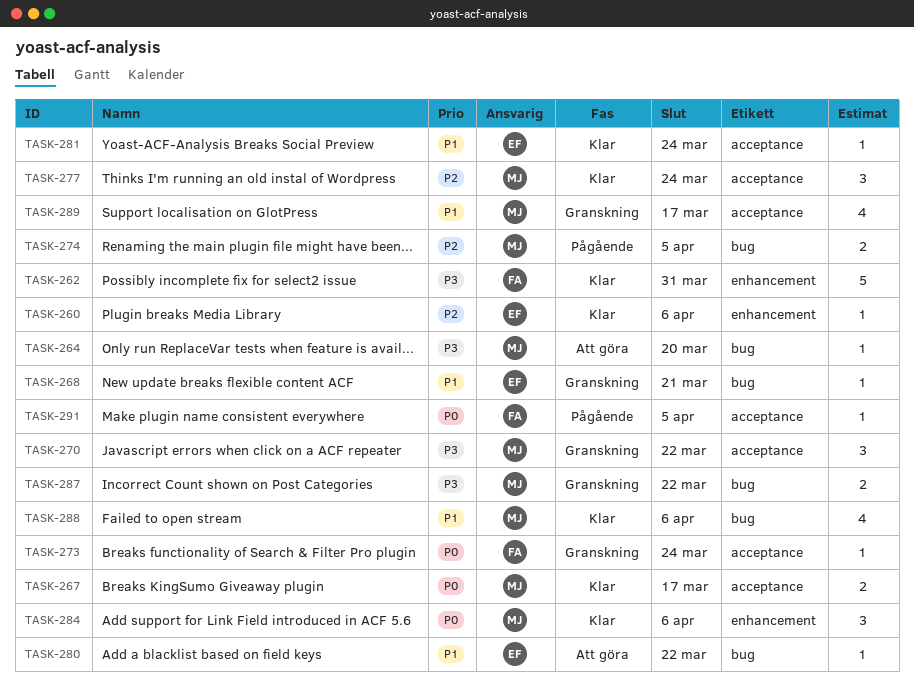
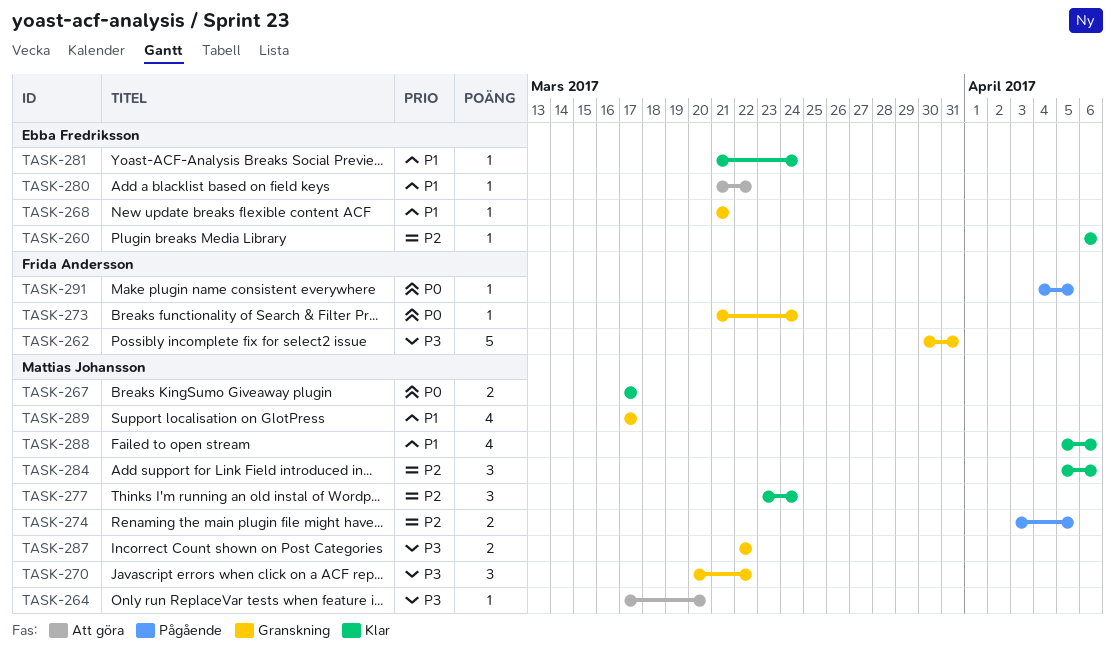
TASK-262, status: Klar -> Granskning
TASK-284, priority: P0 -> P2

